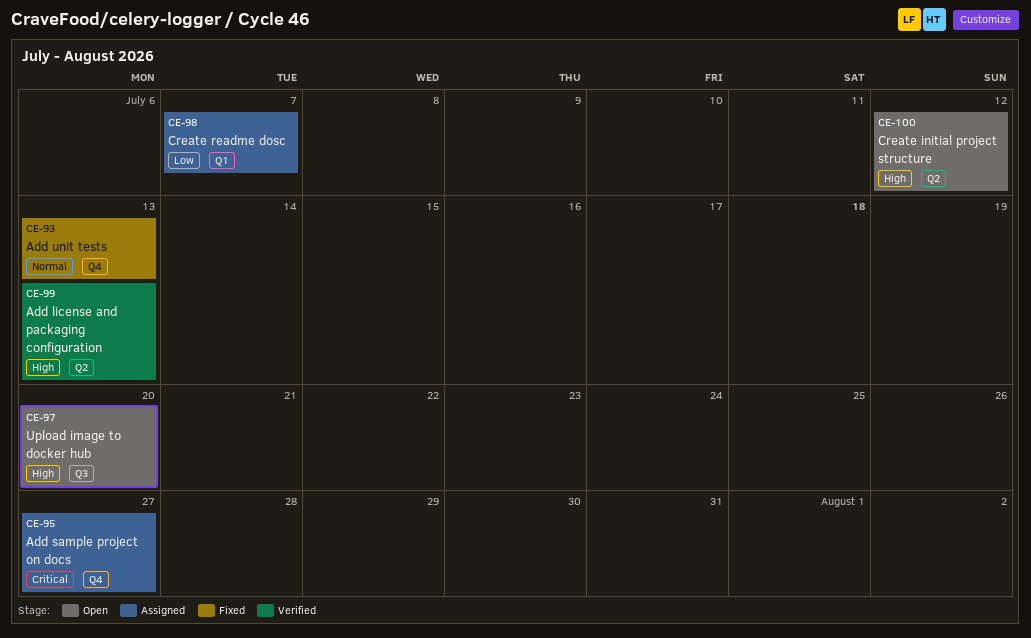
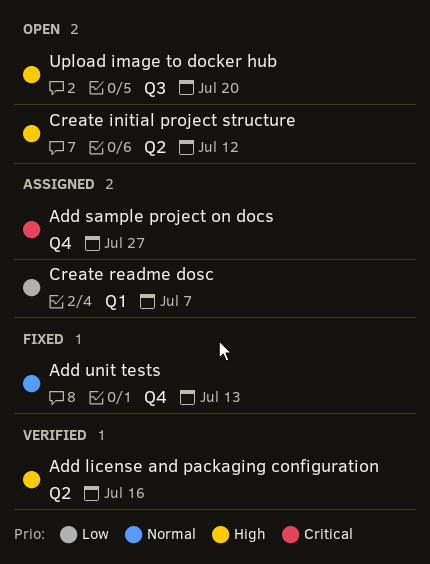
Add license and packaging configuration, due: Jul 13 -> Jul 16

